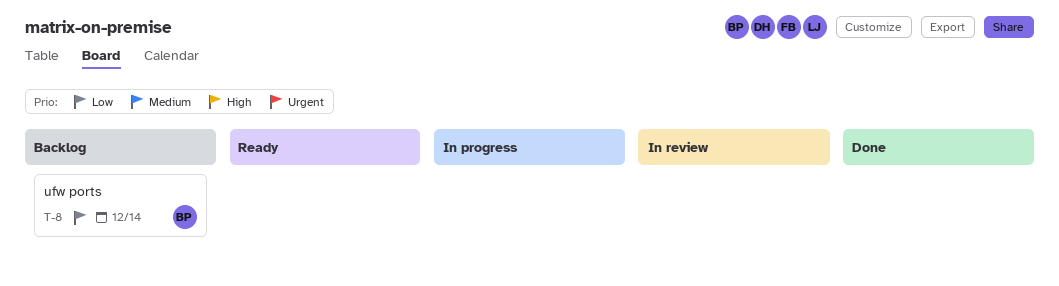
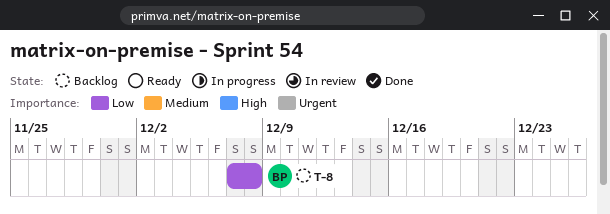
T-8, due: Dec 14 -> Dec 8

